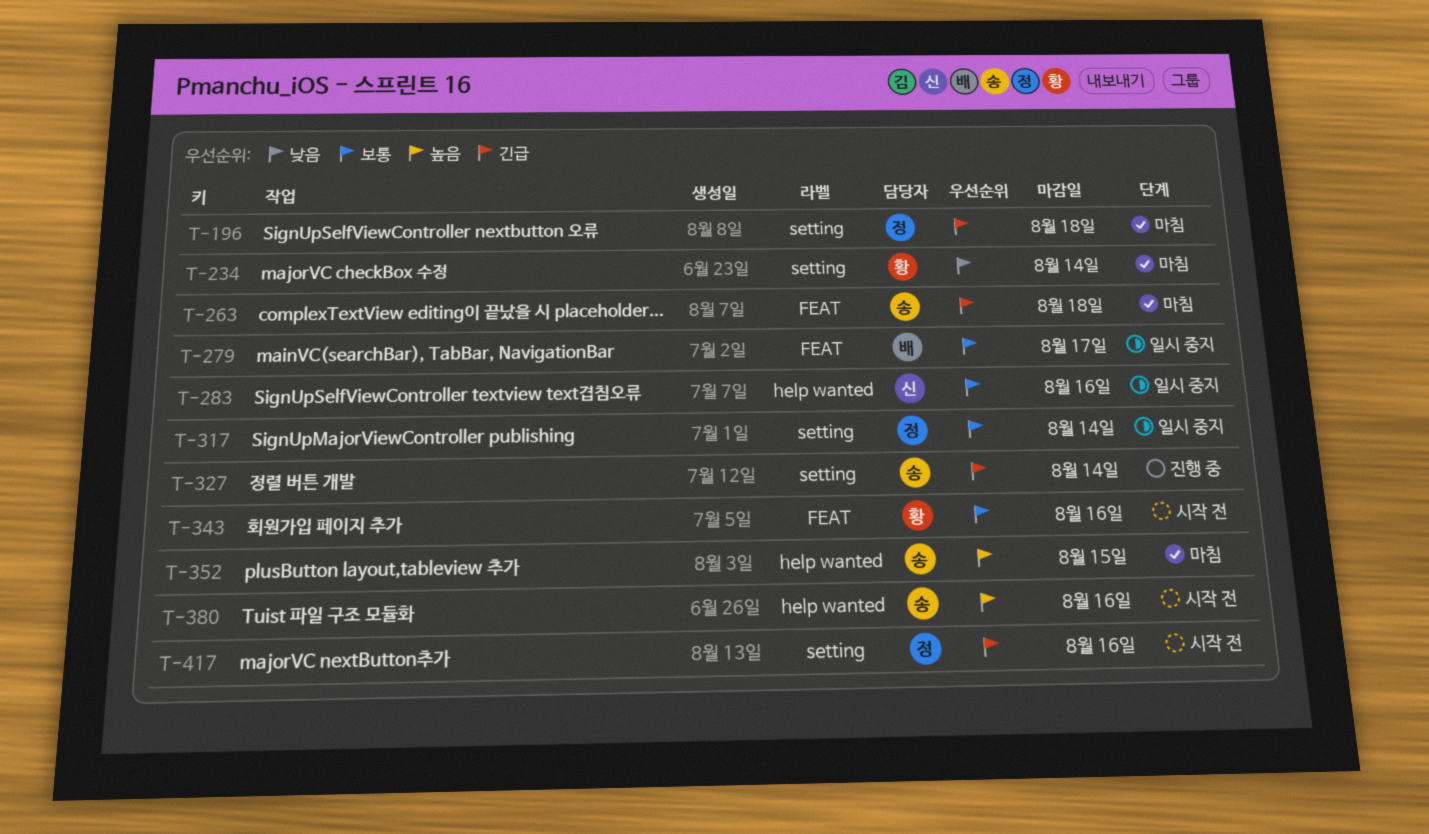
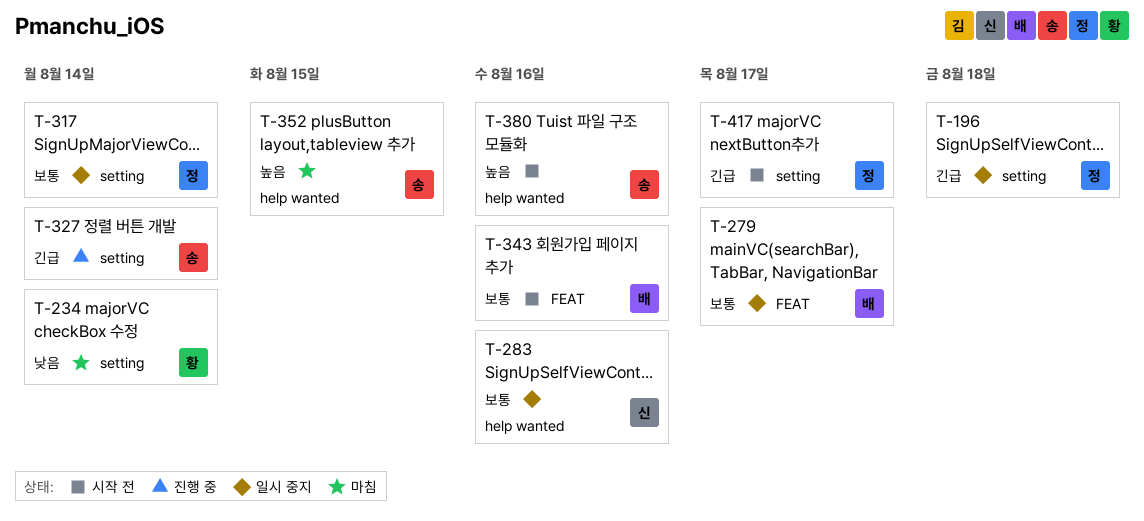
T-196, status: 마침 -> 일시 중지
T-263: present -> none
T-343, owner: 황 -> 배
T-417, due: Aug 16 -> Aug 17

